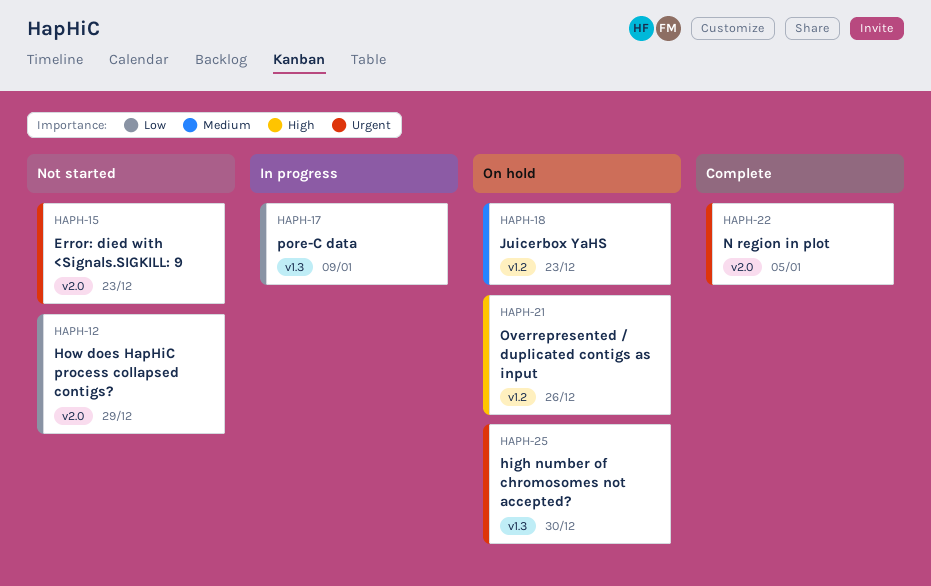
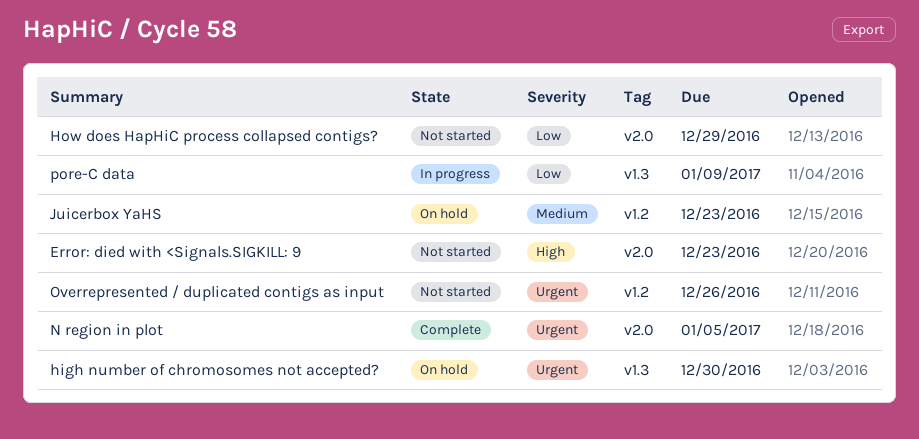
Error: died with <Signals.SIGKILL: 9, priority: Urgent -> High
Overrepresented / duplicated contigs as input, status: On hold -> Not started
Overrepresented / duplicated contigs as input, priority: High -> Urgent

